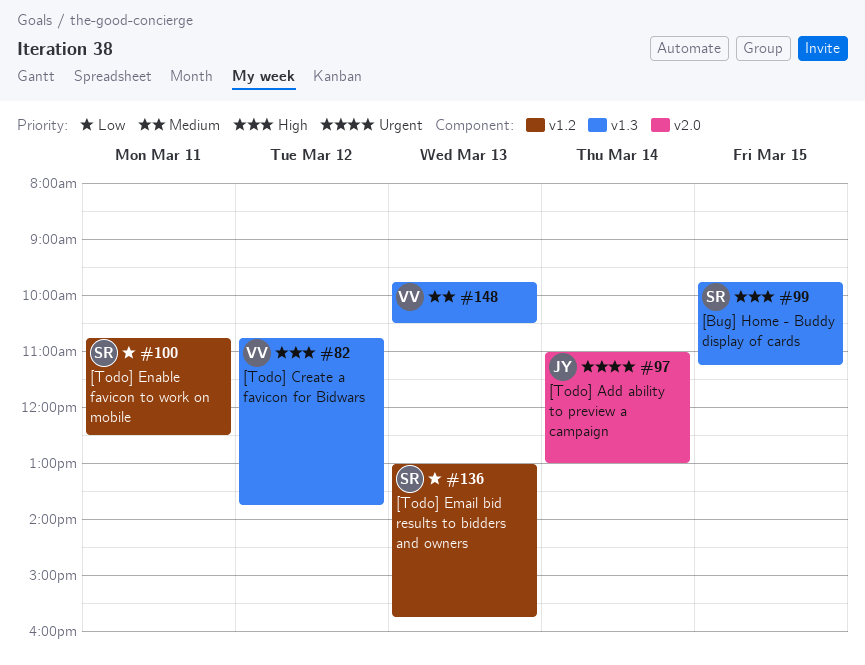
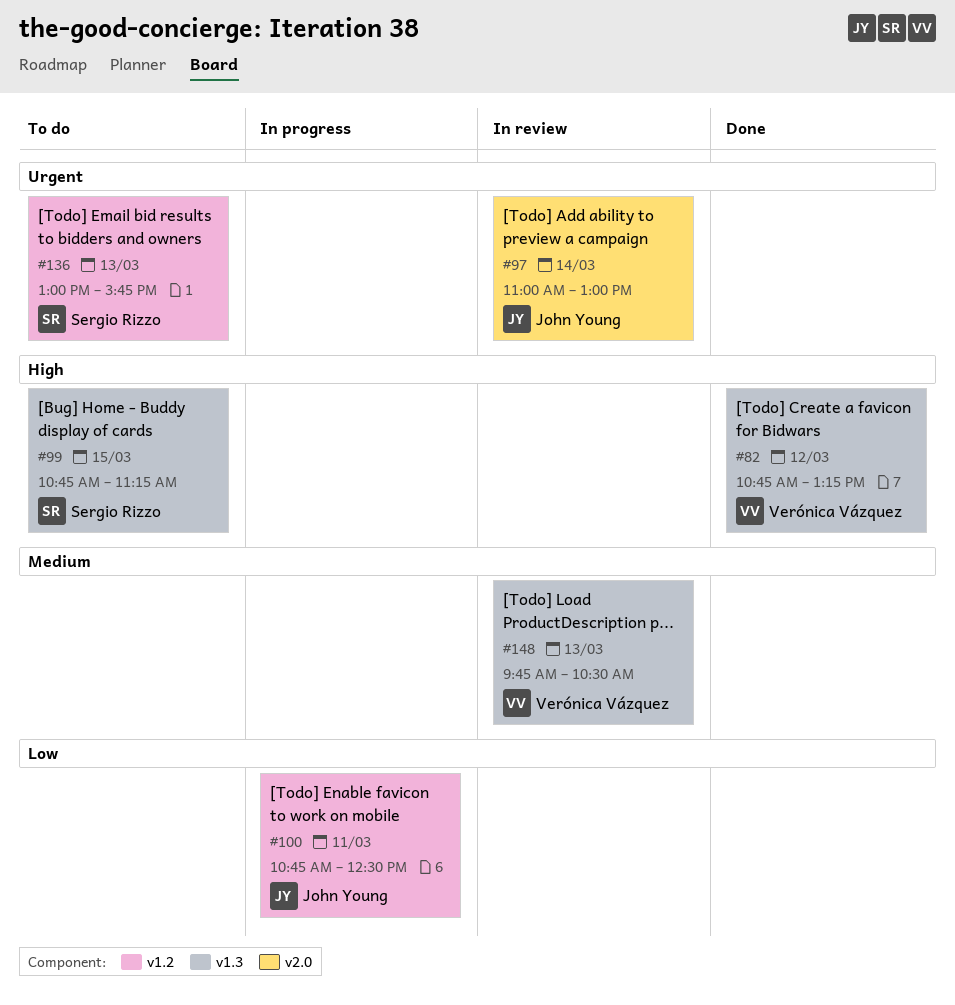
#82, ends: 13:45 -> 13:15
#99, begins: 09:45 -> 10:45
#100, owner: Sergio Rizzo -> John Young
#136, priority: Low -> Urgent

